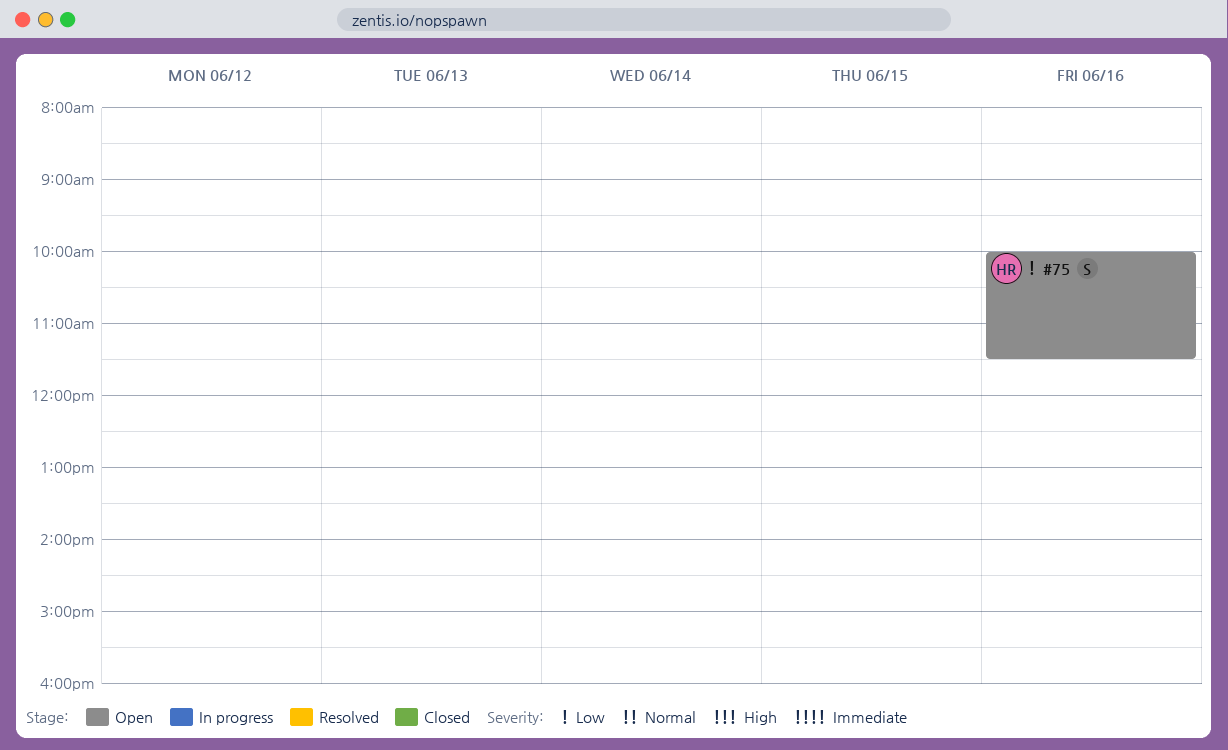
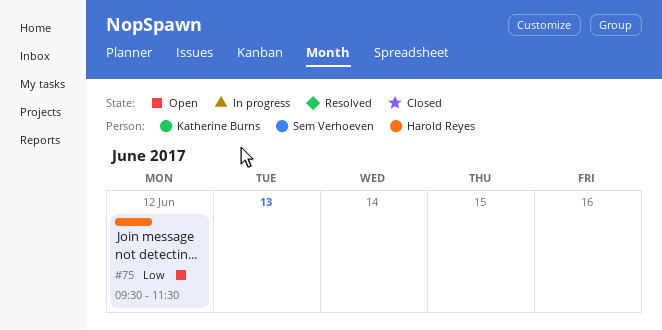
#75, day: Jun 16 -> Jun 12
#75, begins: 10:00 -> 09:30

